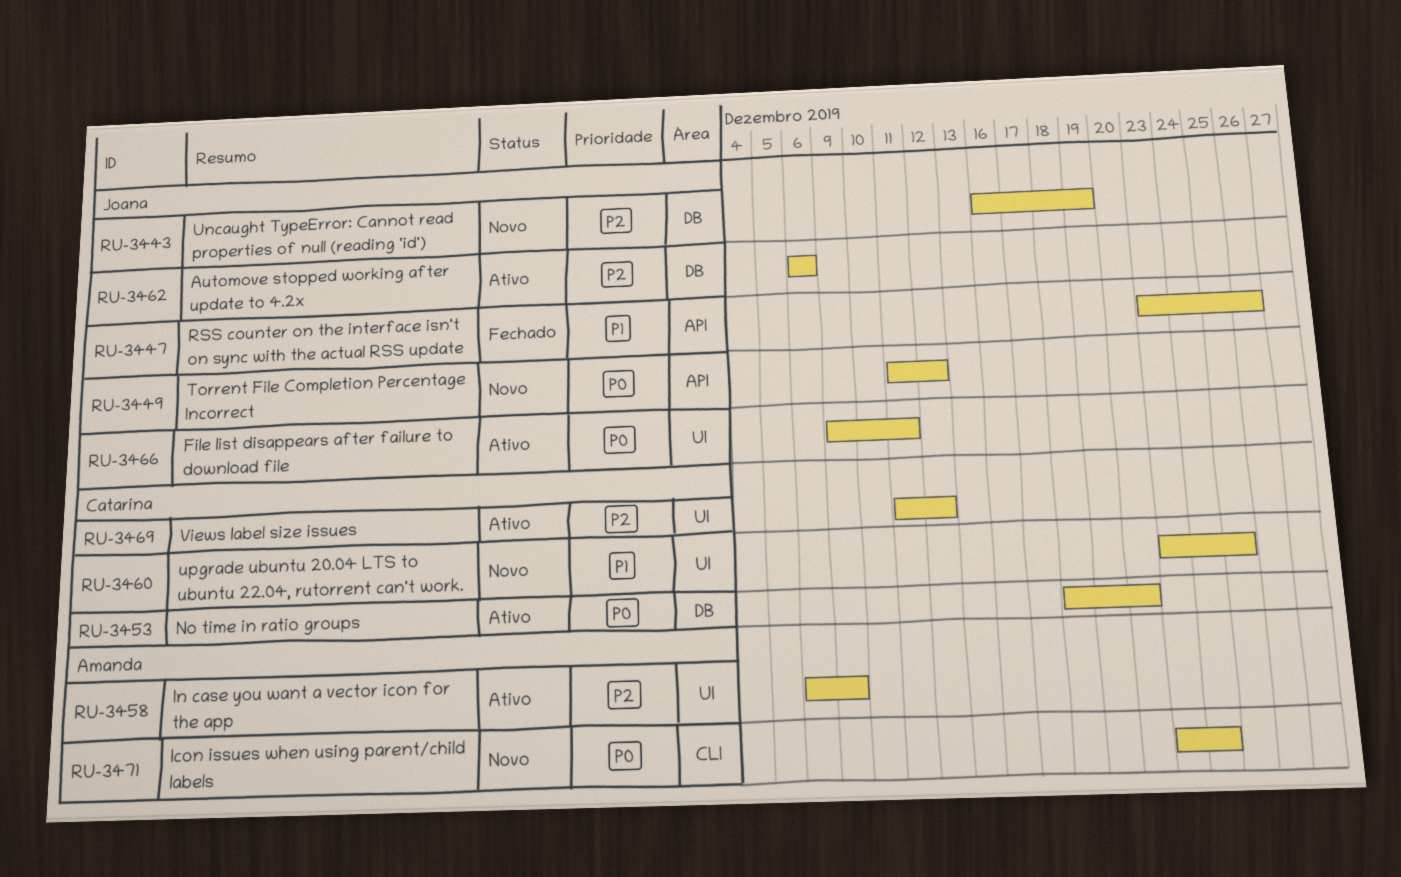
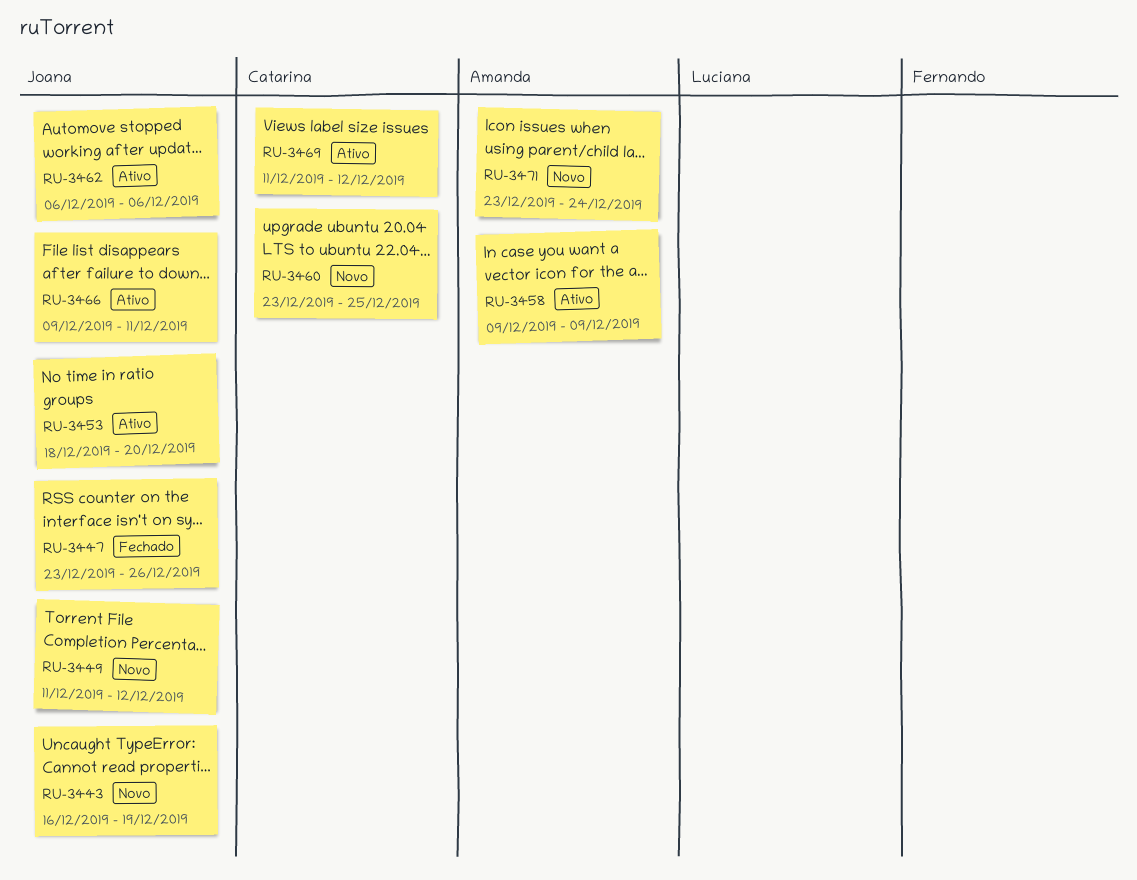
RU-3453, owner: Catarina -> Joana
RU-3458, start: Dec 6 -> Dec 9

